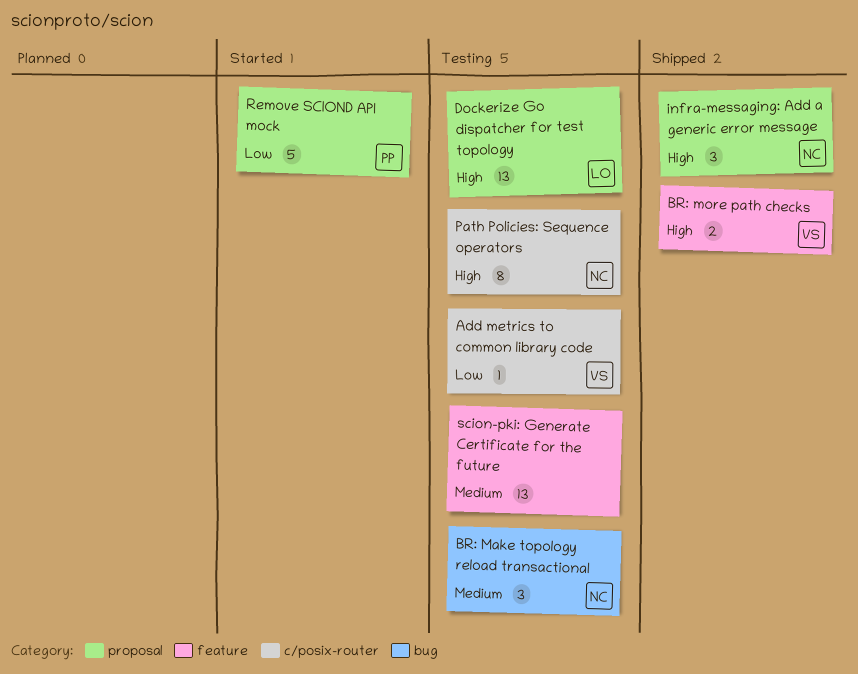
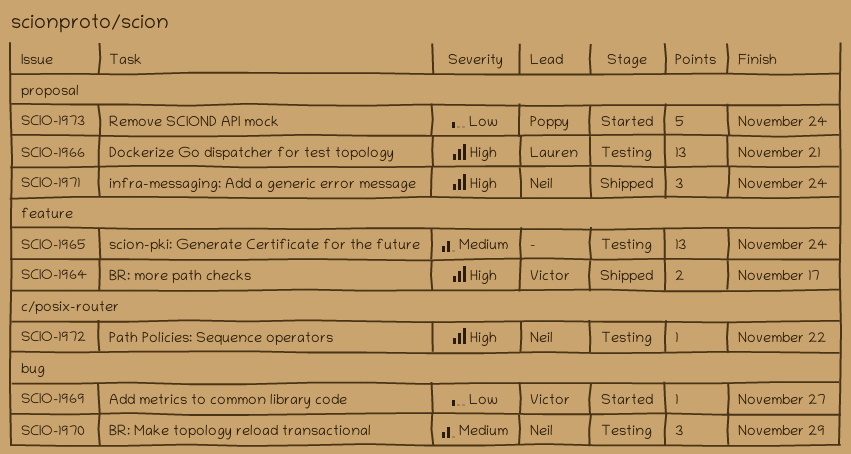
Add metrics to common library code, status: Testing -> Started
Add metrics to common library code, label: c/posix-router -> bug
Path Policies: Sequence operators, estimate: 8 -> 1

